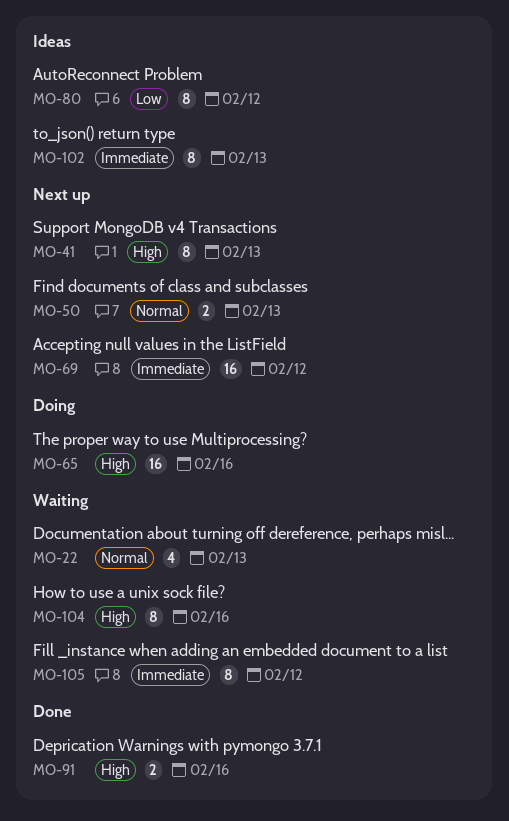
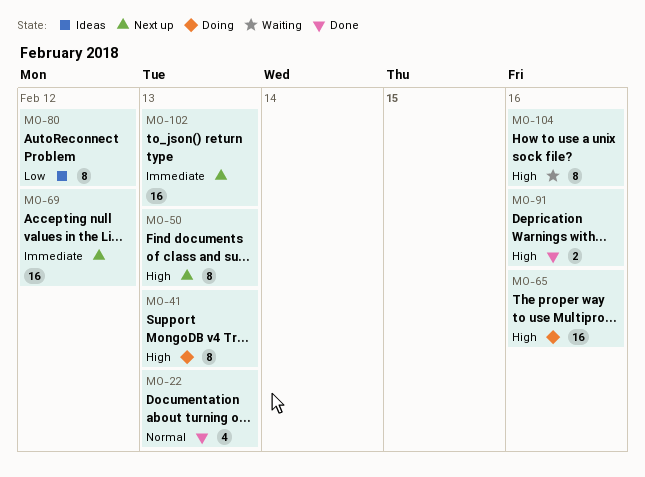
MO-22, status: Waiting -> Done
MO-41, status: Next up -> Doing
MO-50, priority: Normal -> High
MO-50, estimate: 2 -> 8
MO-102, status: Ideas -> Next up
MO-102, estimate: 8 -> 16
MO-105: present -> none

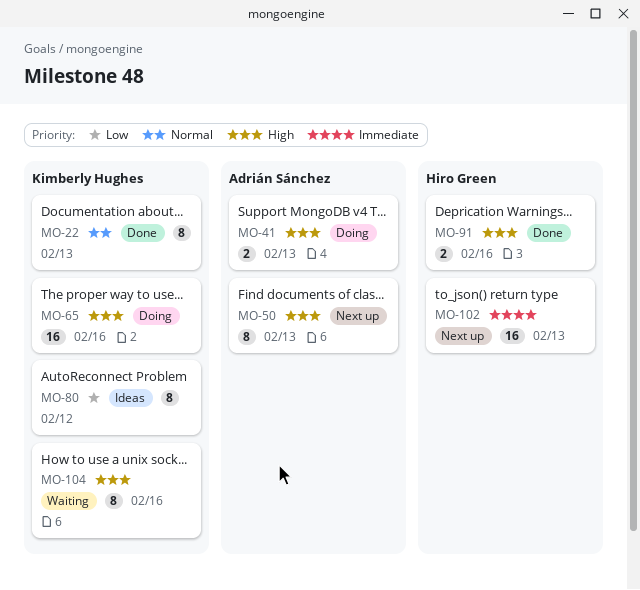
MO-22, estimate: 4 -> 8
MO-41, estimate: 8 -> 2
MO-69: present -> none

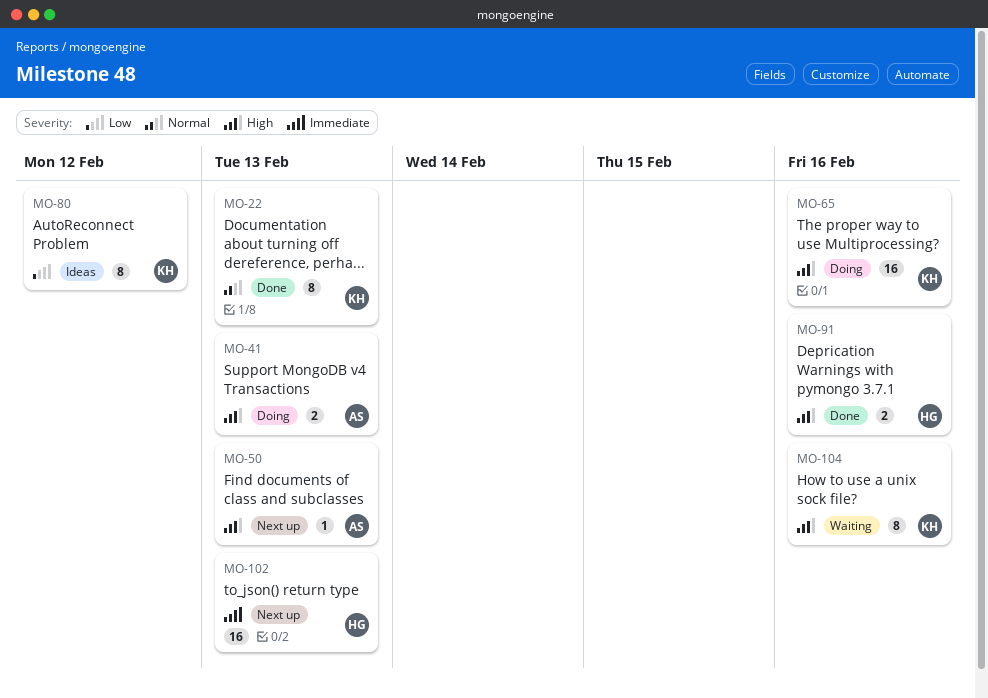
MO-50, estimate: 8 -> 1

